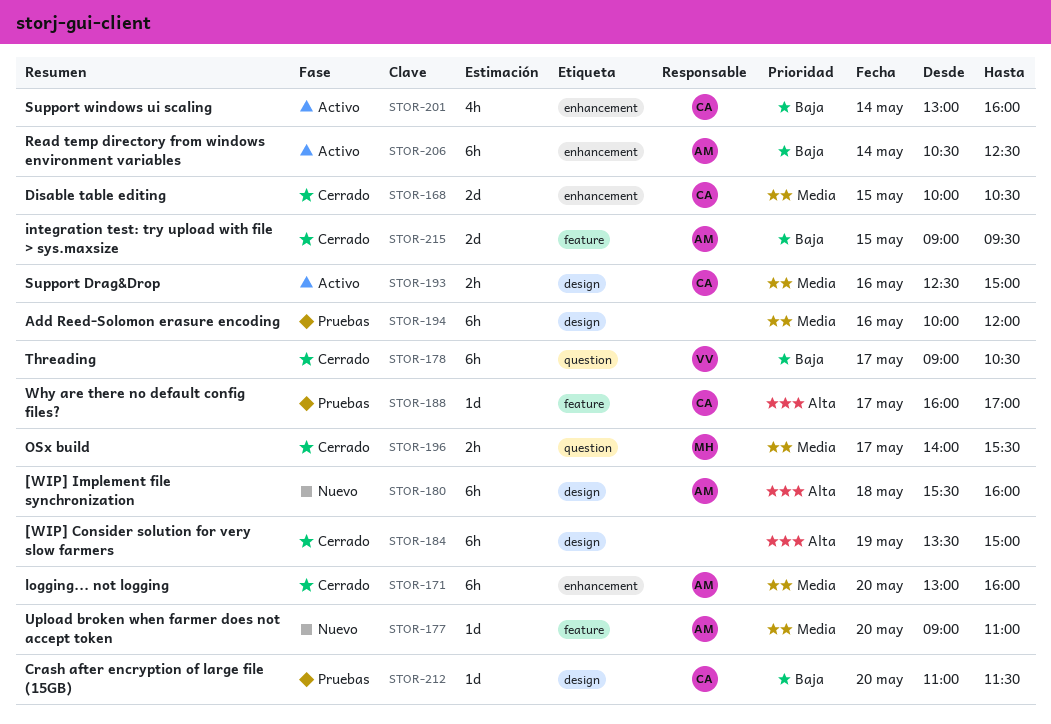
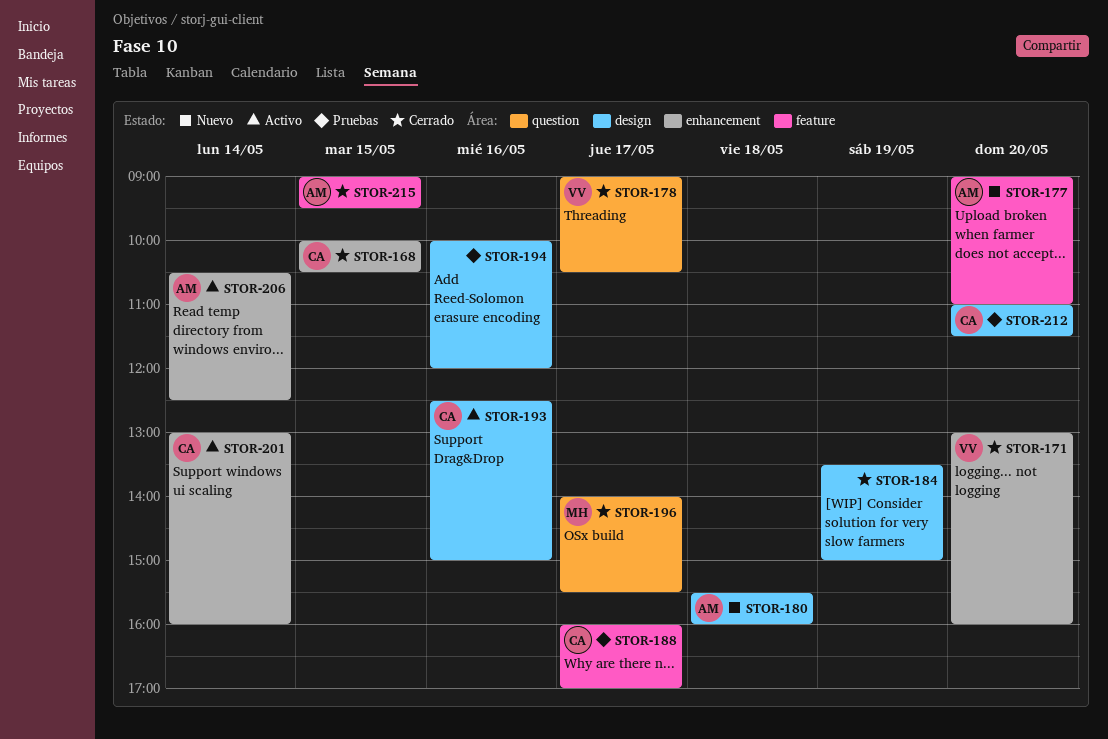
STOR-171, owner: AM -> VV

